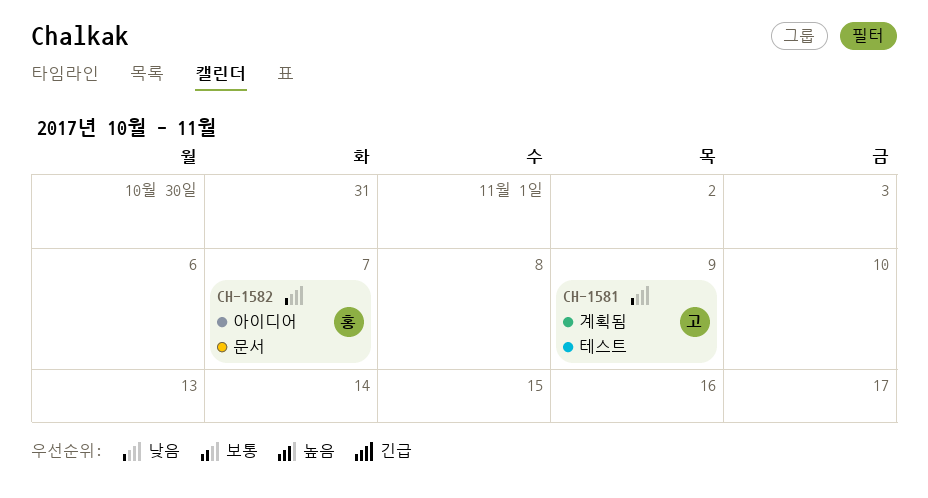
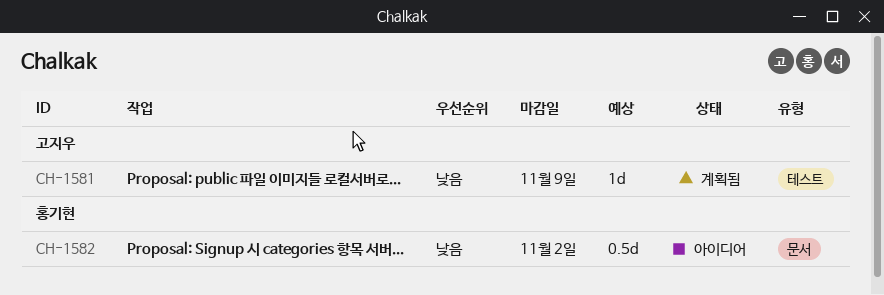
CH-1582, due: Nov 7 -> Nov 2

